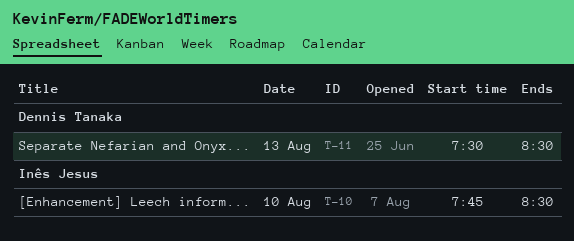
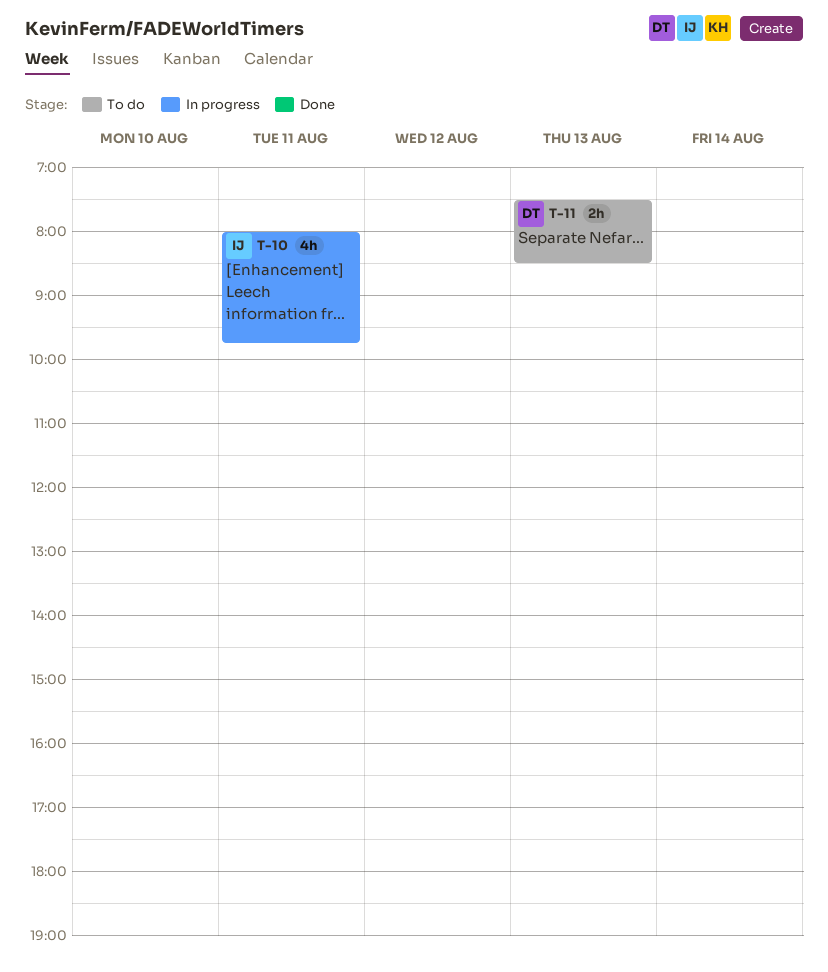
T-10, day: Aug 10 -> Aug 11
T-10, begins: 07:45 -> 08:00
T-10, ends: 08:30 -> 09:45

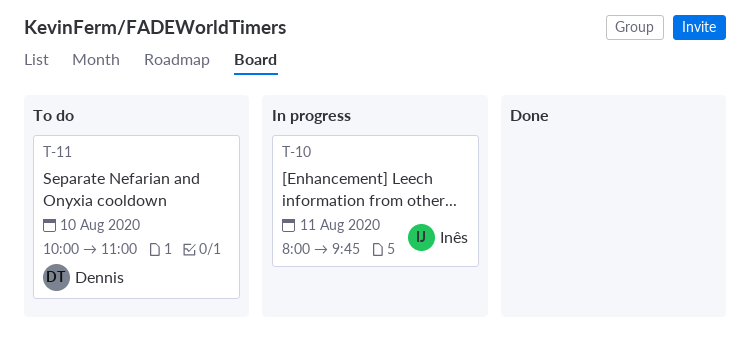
T-11, day: Aug 13 -> Aug 10
T-11, begins: 07:30 -> 10:00
T-11, ends: 08:30 -> 11:00

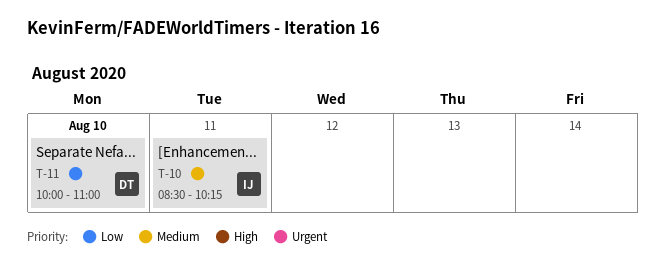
T-10, begins: 08:00 -> 08:30
T-10, ends: 09:45 -> 10:15

